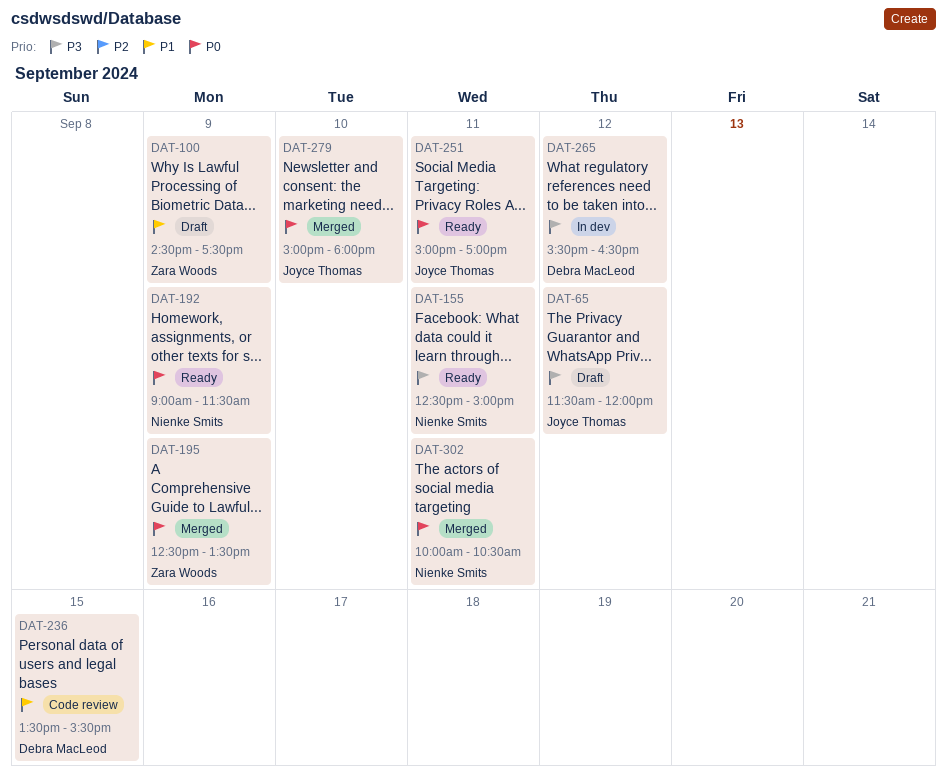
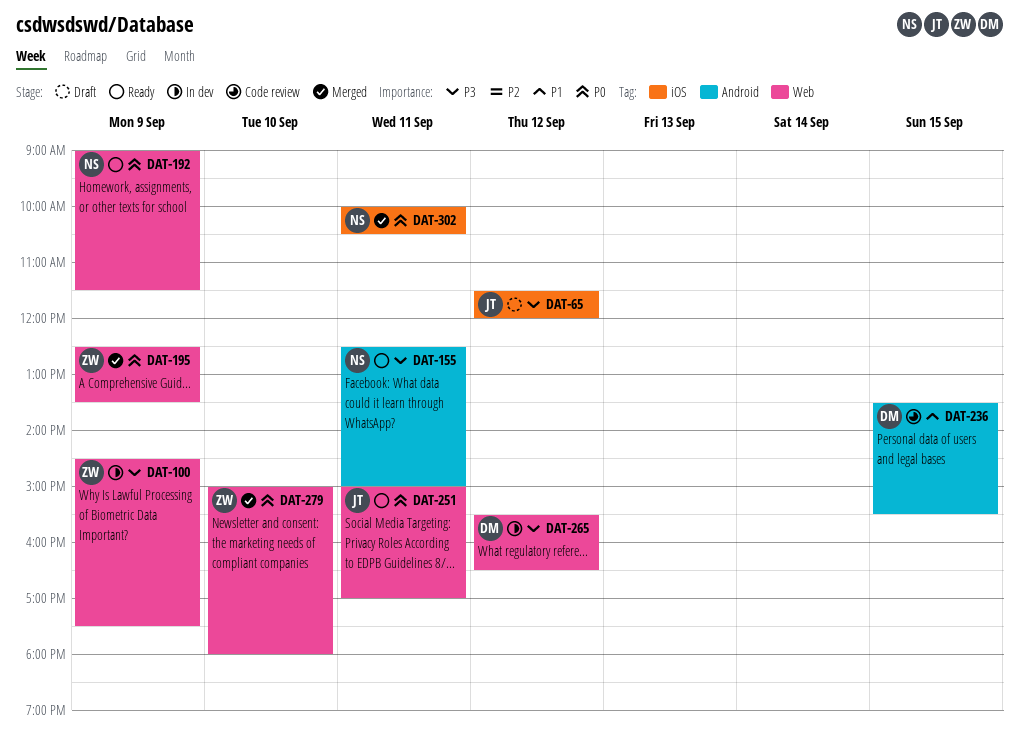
DAT-100, status: Draft -> In dev
DAT-100, priority: P1 -> P3
DAT-279, owner: Joyce Thomas -> Zara Woods

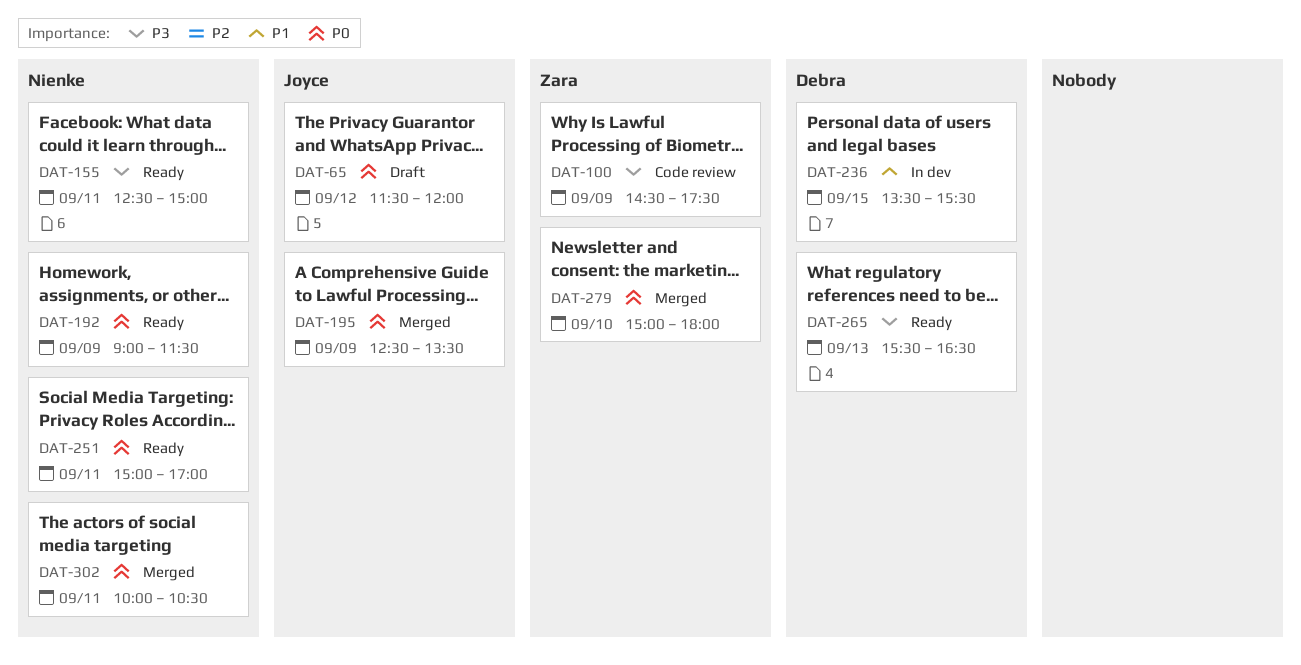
DAT-65, priority: P3 -> P0
DAT-100, status: In dev -> Code review
DAT-195, owner: Zara -> Joyce
DAT-236, status: Code review -> In dev
DAT-251, owner: Joyce -> Nienke
DAT-265, status: In dev -> Ready
DAT-265, day: Sep 12 -> Sep 13

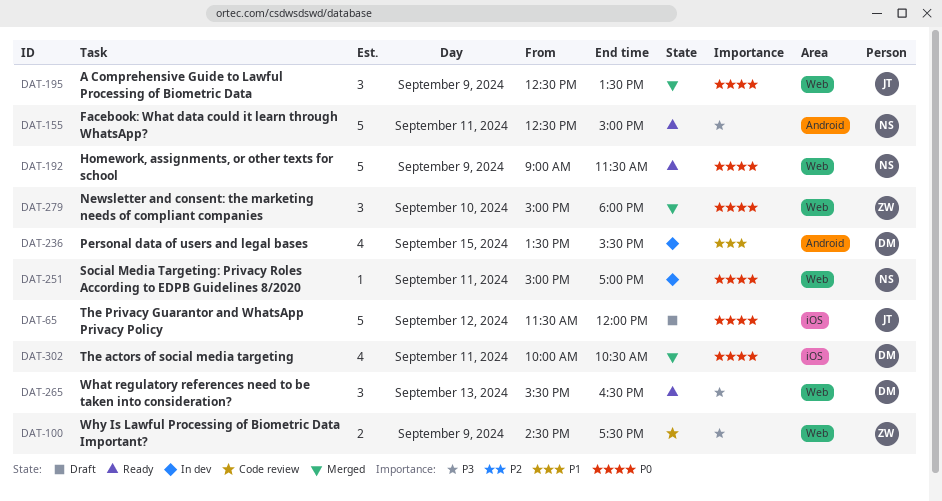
DAT-251, status: Ready -> In dev
DAT-302, owner: Nienke -> Debra

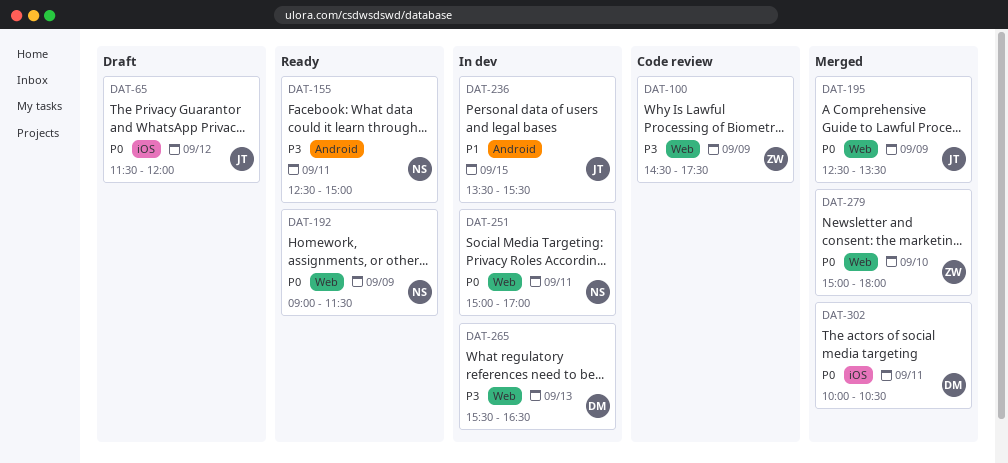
DAT-236, owner: DM -> JT
DAT-265, status: Ready -> In dev

